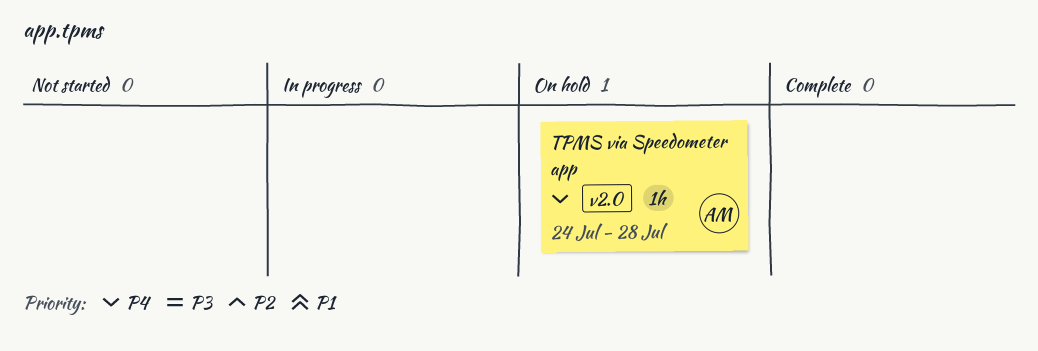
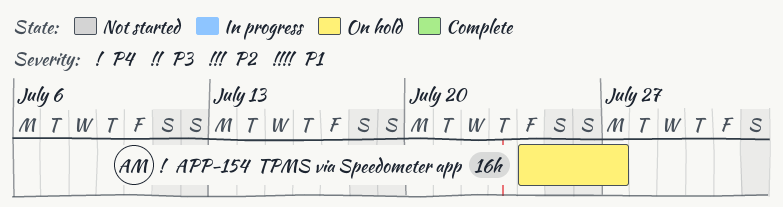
TPMS via Speedometer app, estimate: 1h -> 16h
TPMS via Speedometer app, due: Jul 28 -> Jul 27

